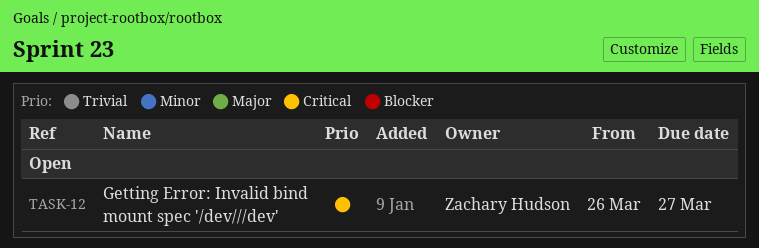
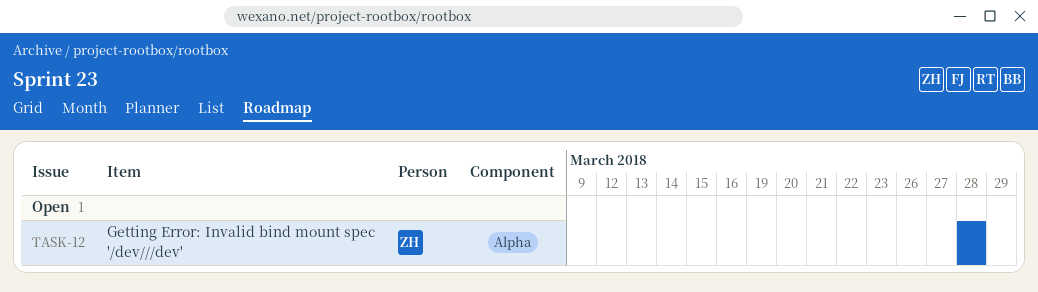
TASK-12, start: Mar 26 -> Mar 28
TASK-12, due: Mar 27 -> Mar 28

